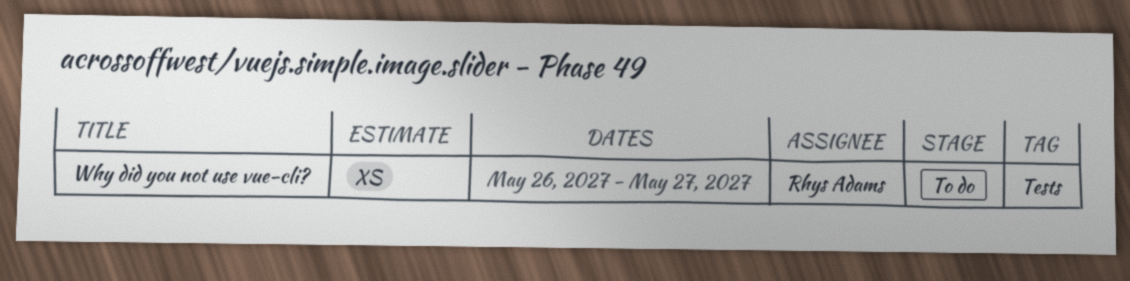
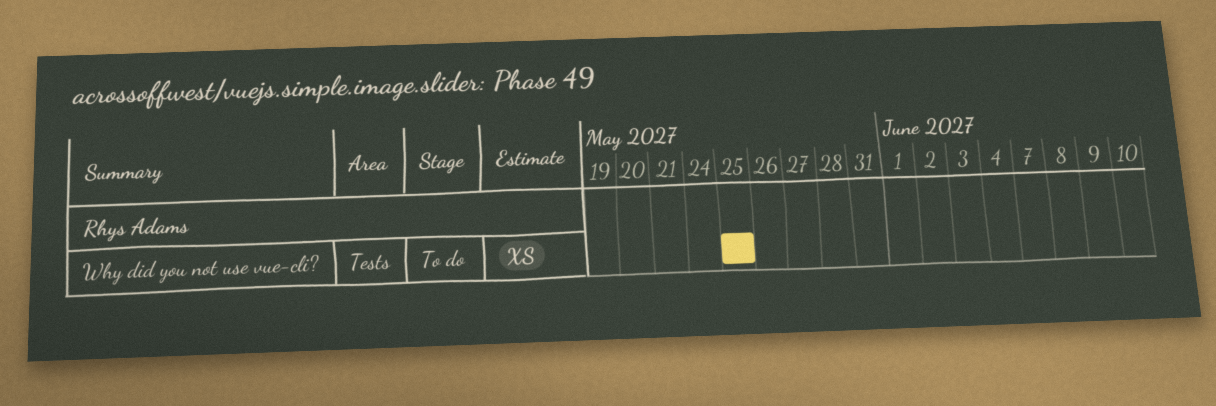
Why did you not use vue-cli?, start: May 26 -> May 25
Why did you not use vue-cli?, due: May 27 -> May 25

